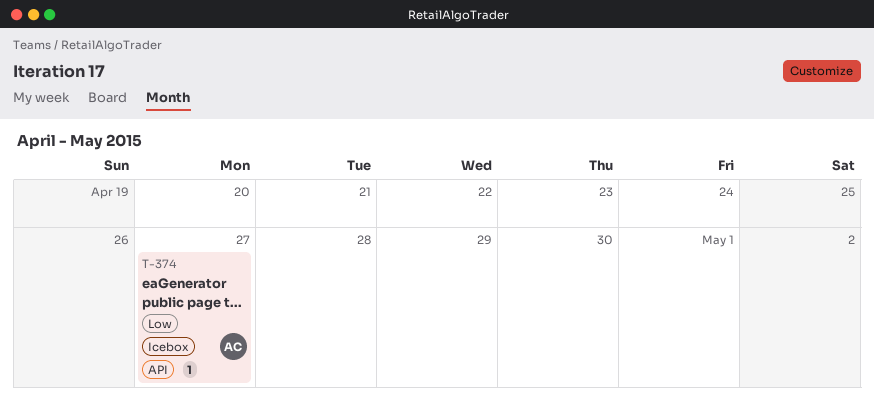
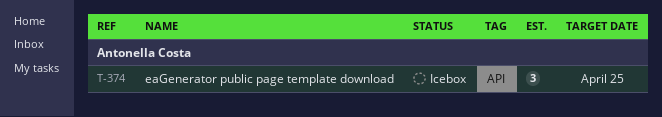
T-374, estimate: 1 -> 3
T-374, due: Apr 27 -> Apr 25

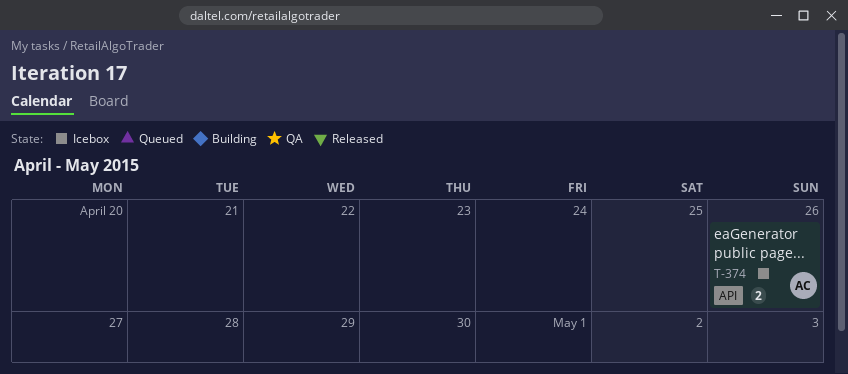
T-374, estimate: 3 -> 2
T-374, due: Apr 25 -> Apr 26

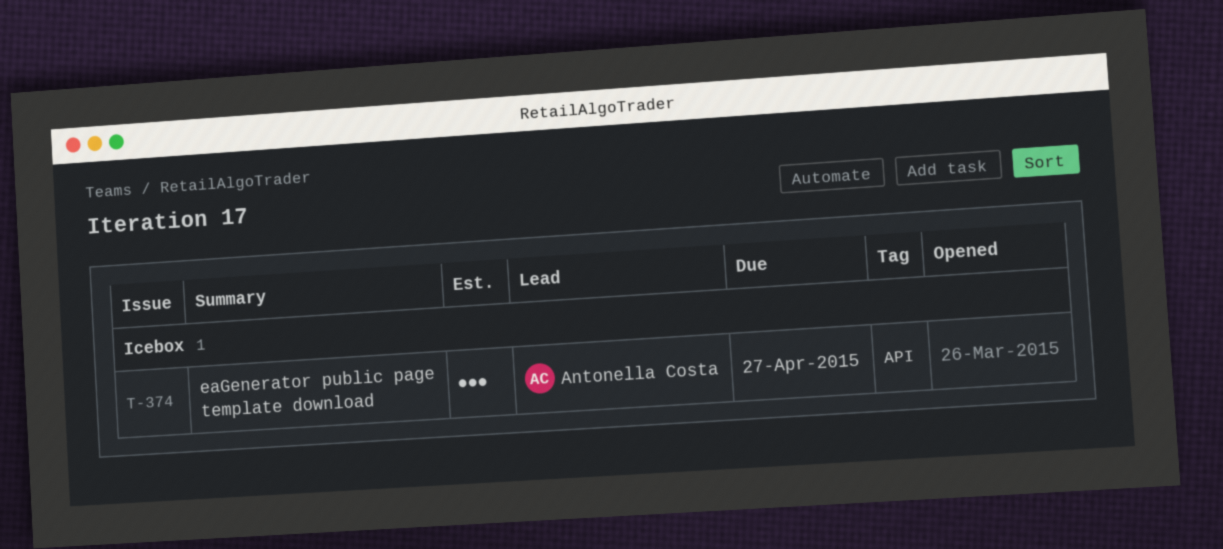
T-374, estimate: 2 -> 3
T-374, due: Apr 26 -> Apr 27

